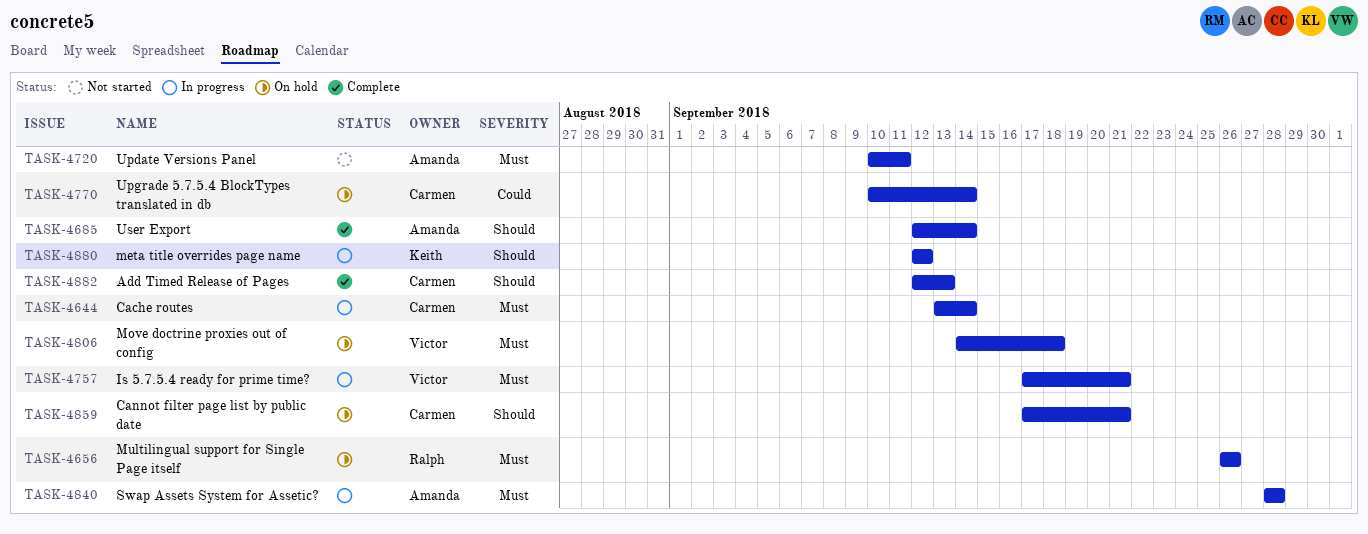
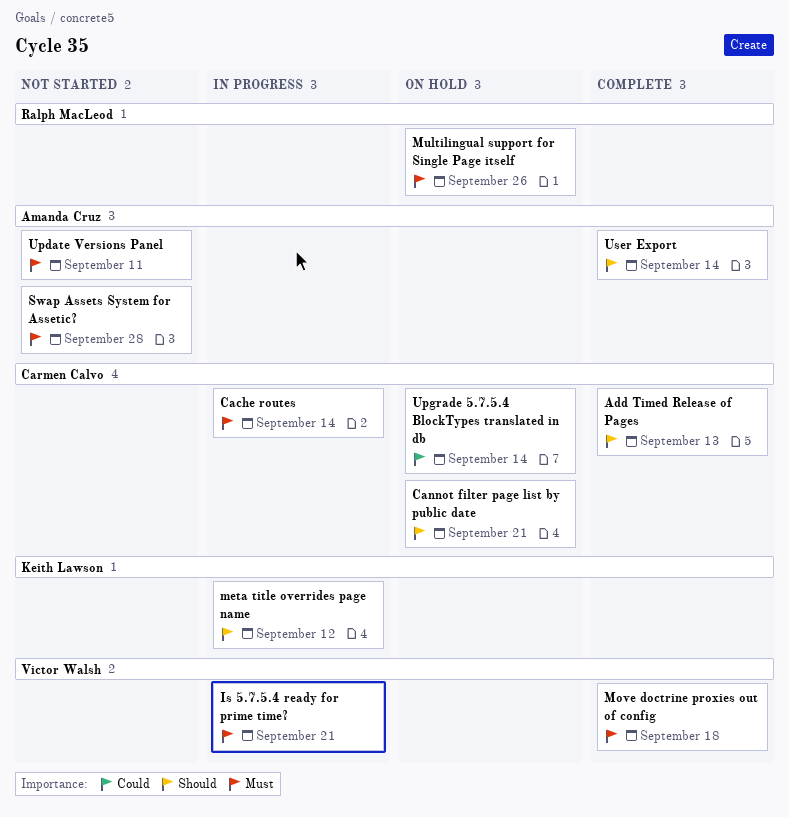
Move doctrine proxies out of config, status: On hold -> Complete
Swap Assets System for Assetic?, status: In progress -> Not started

